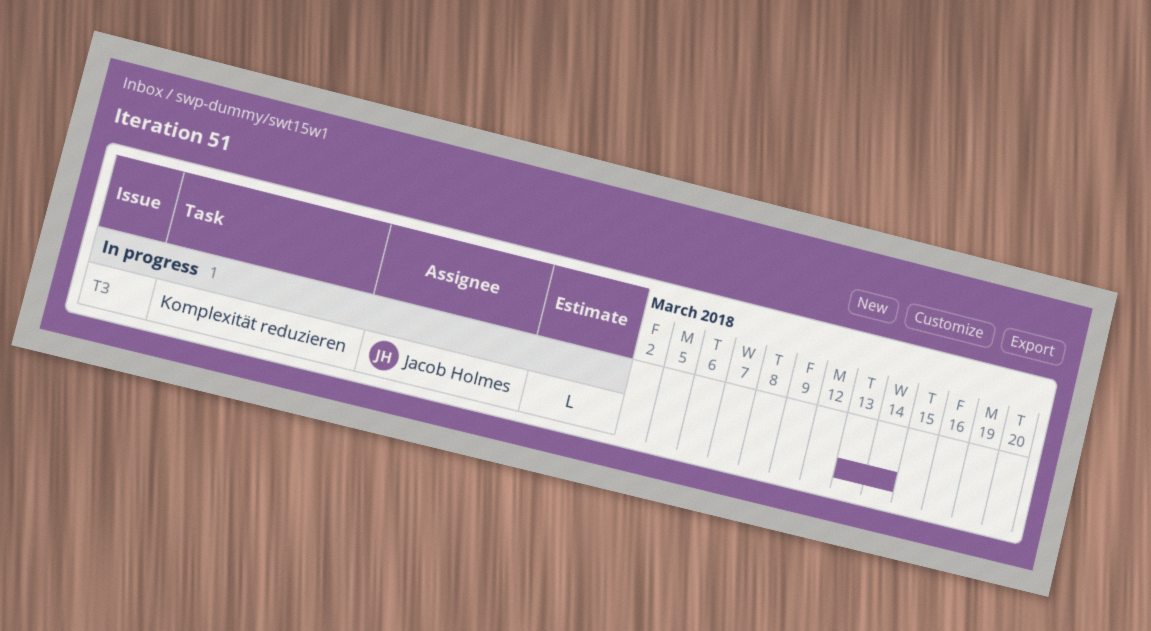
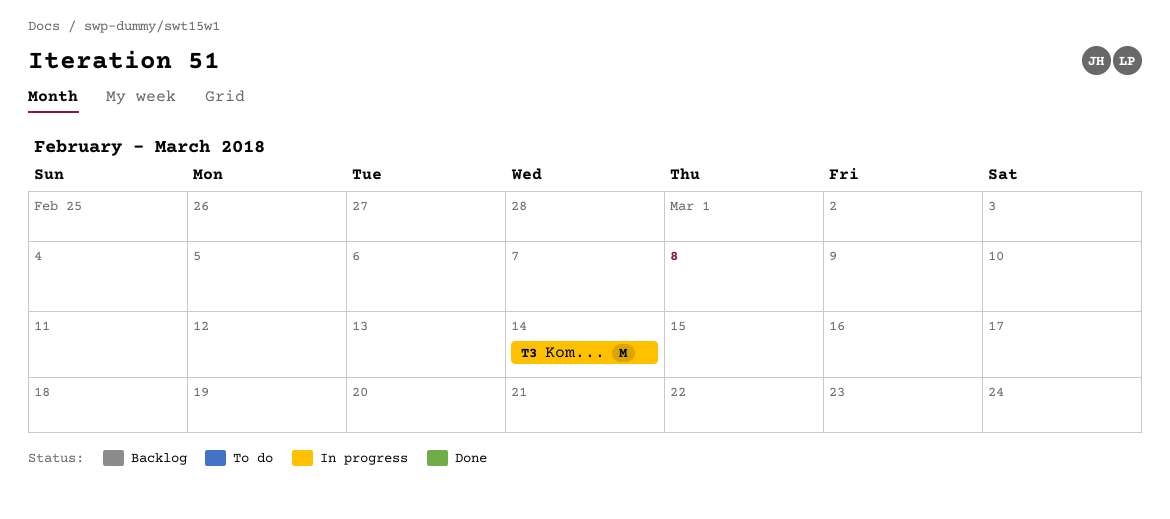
T3, estimate: L -> M
T3, start: Mar 13 -> Mar 14

